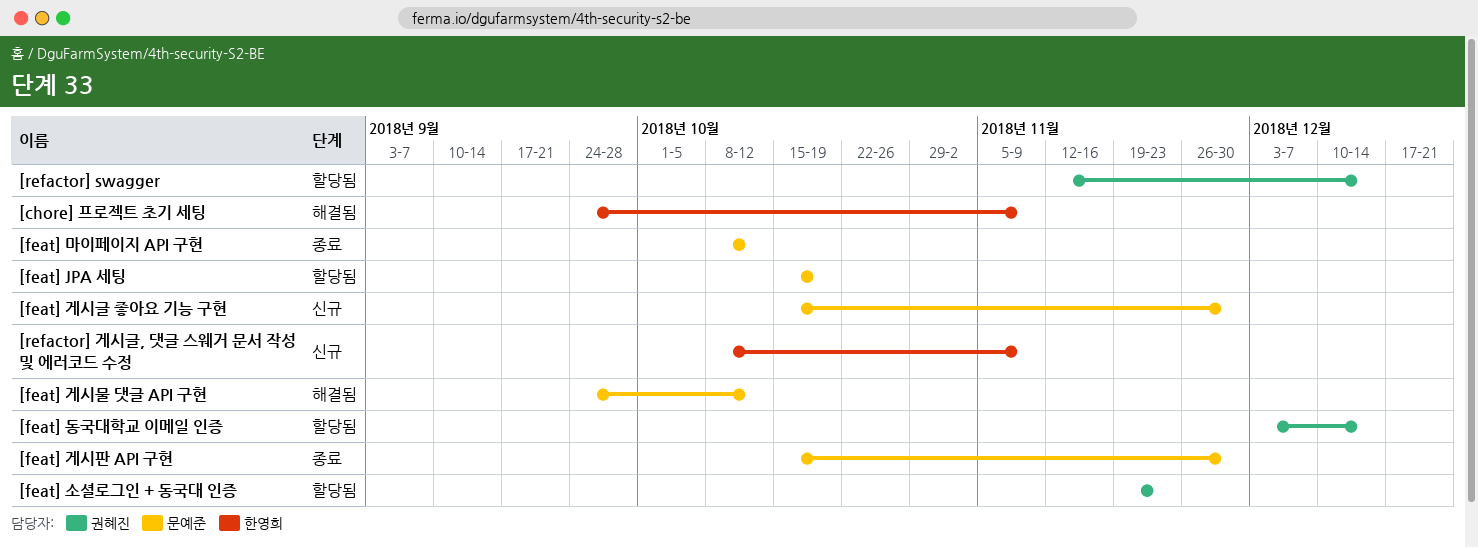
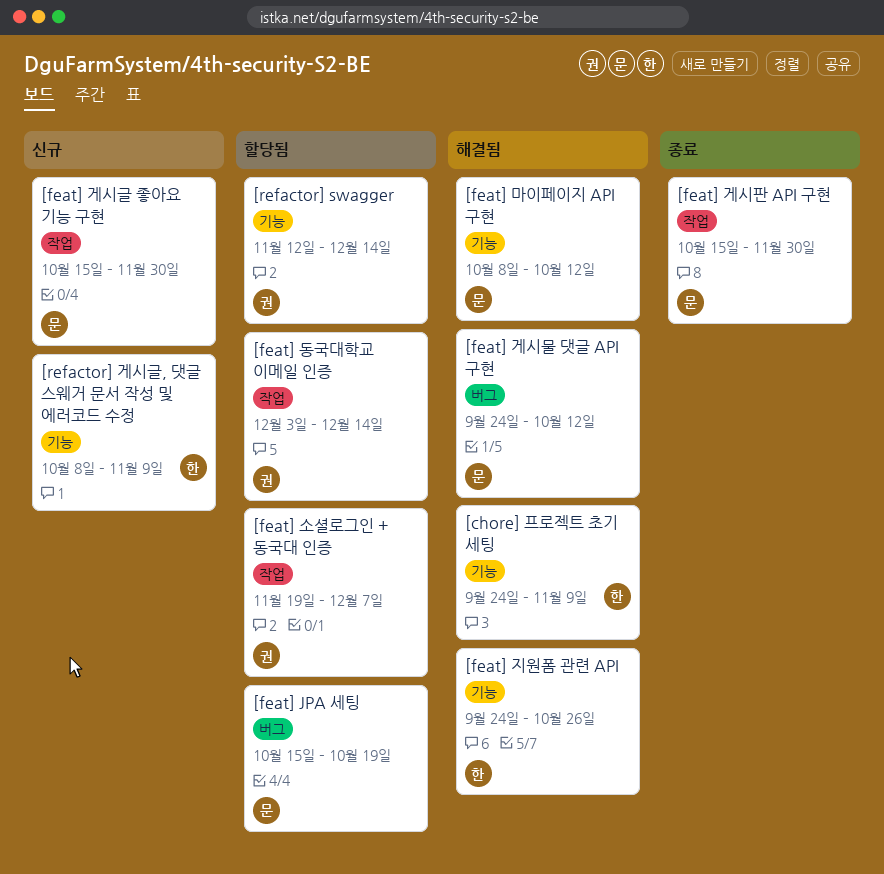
[feat] 마이페이지 API 구현, status: 종료 -> 해결됨
[feat] 소셜로그인 + 동국대 인증, due: Nov 23 -> Dec 7
[feat] 지원폼 관련 API: none -> present

